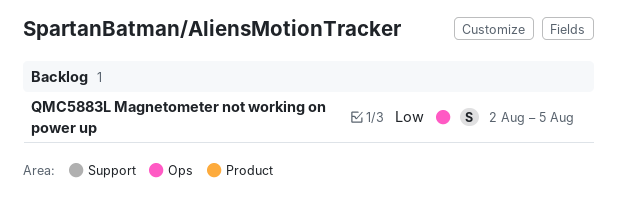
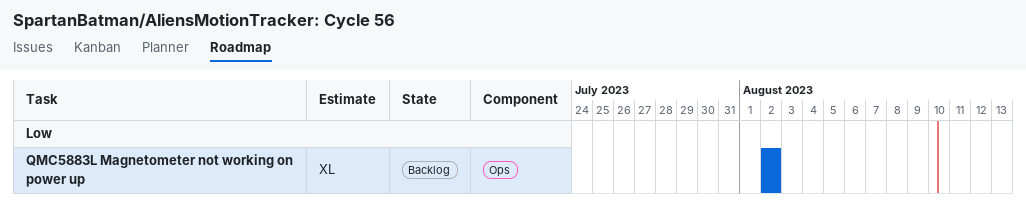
QMC5883L Magnetometer not working on power up, estimate: S -> XL
QMC5883L Magnetometer not working on power up, due: Aug 5 -> Aug 2

